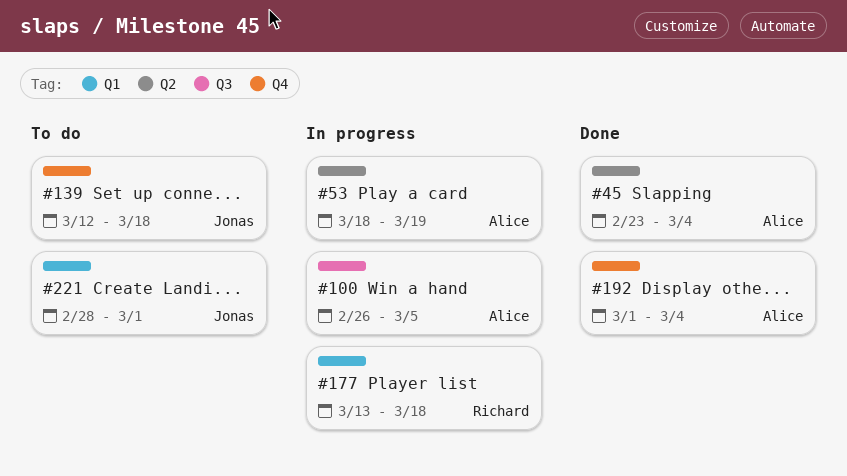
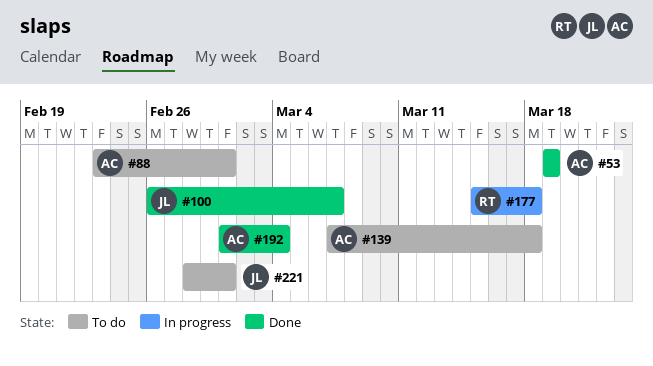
#45: present -> none
#53, status: In progress -> Done
#53, start: Mar 18 -> Mar 19
#88: none -> present
#100, status: In progress -> Done
#100, owner: Alice -> Jonas
#100, due: Mar 5 -> Mar 7
#139, owner: Jonas -> Alice
#139, start: Mar 12 -> Mar 7
#177, start: Mar 13 -> Mar 15

